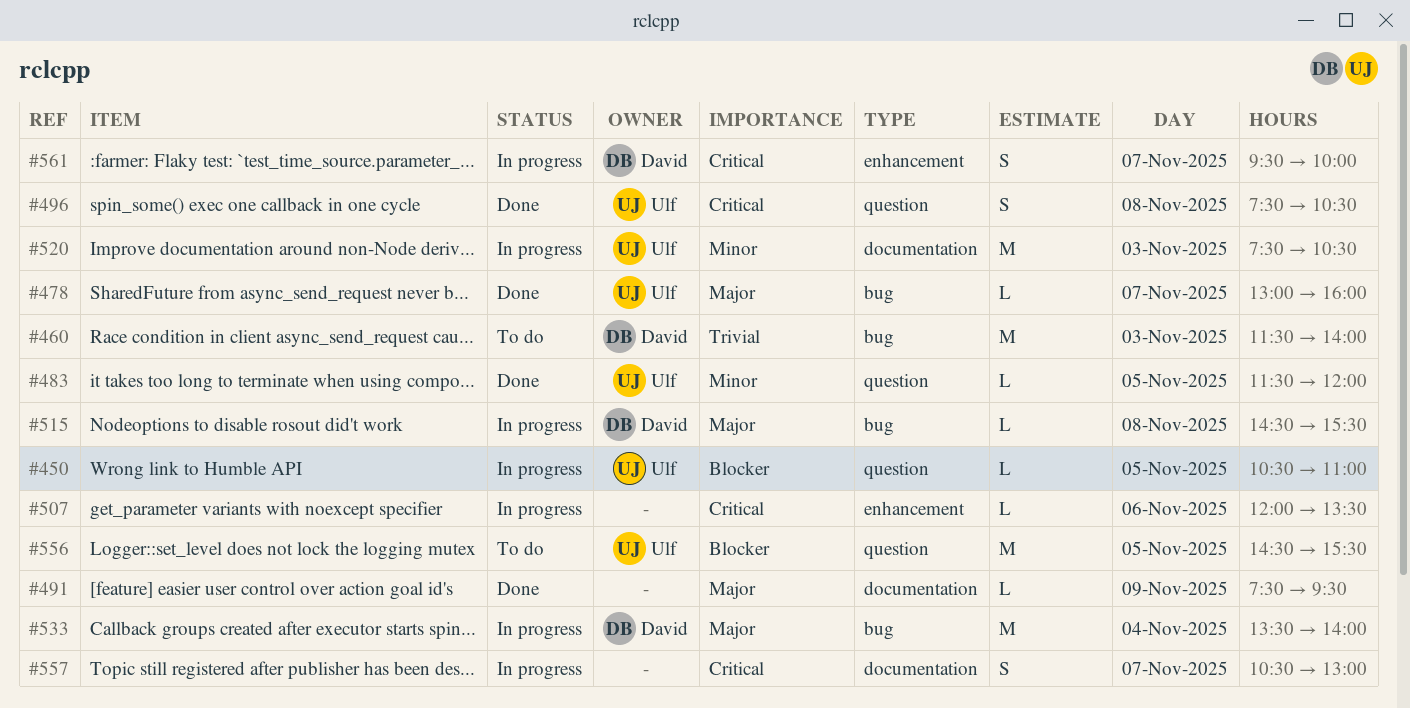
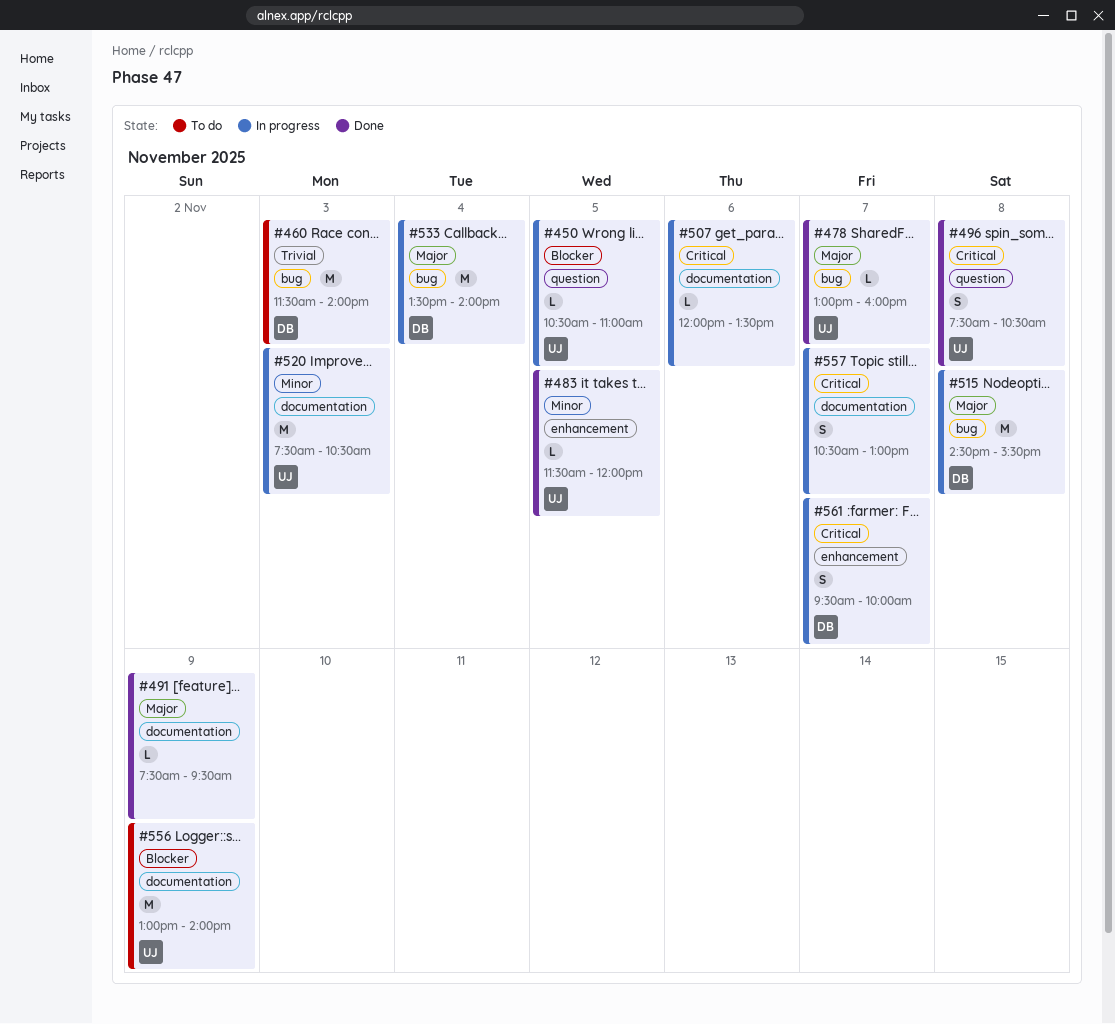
#483, label: question -> enhancement
#507, label: enhancement -> documentation
#515, estimate: L -> M
#556, label: question -> documentation
#556, day: Nov 5 -> Nov 9
#556, begins: 14:30 -> 13:00
#556, ends: 15:30 -> 14:00

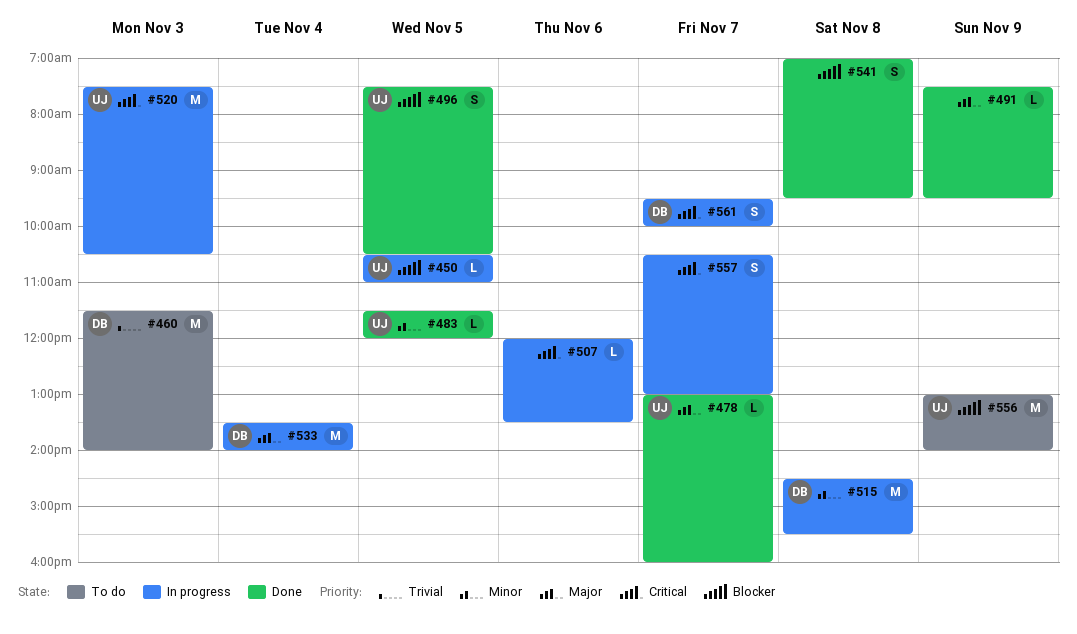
#496, priority: Critical -> Blocker
#496, day: Nov 8 -> Nov 5
#515, priority: Major -> Minor
#520, priority: Minor -> Critical
#541: none -> present

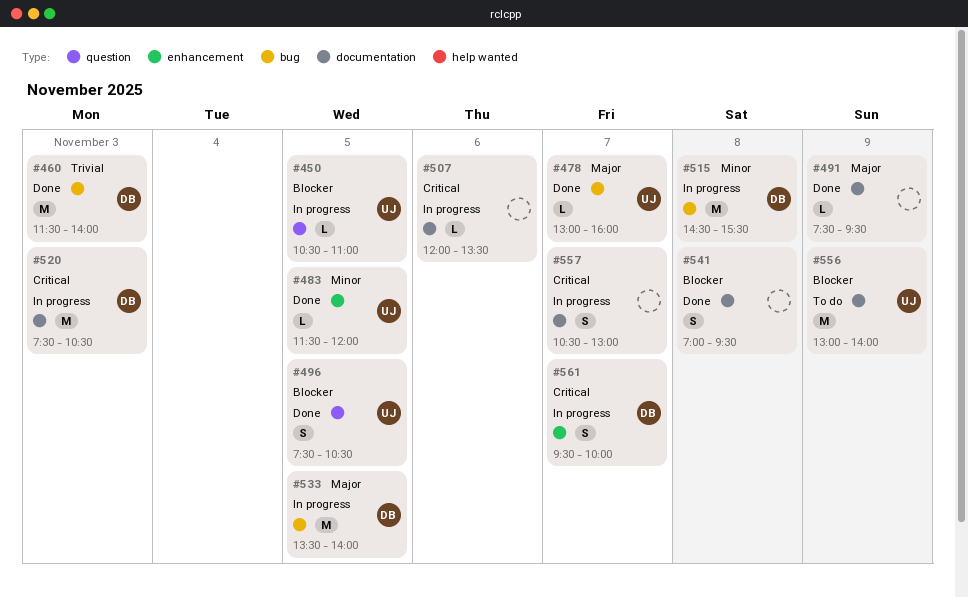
#460, status: To do -> Done
#520, owner: UJ -> DB
#533, day: Nov 4 -> Nov 5

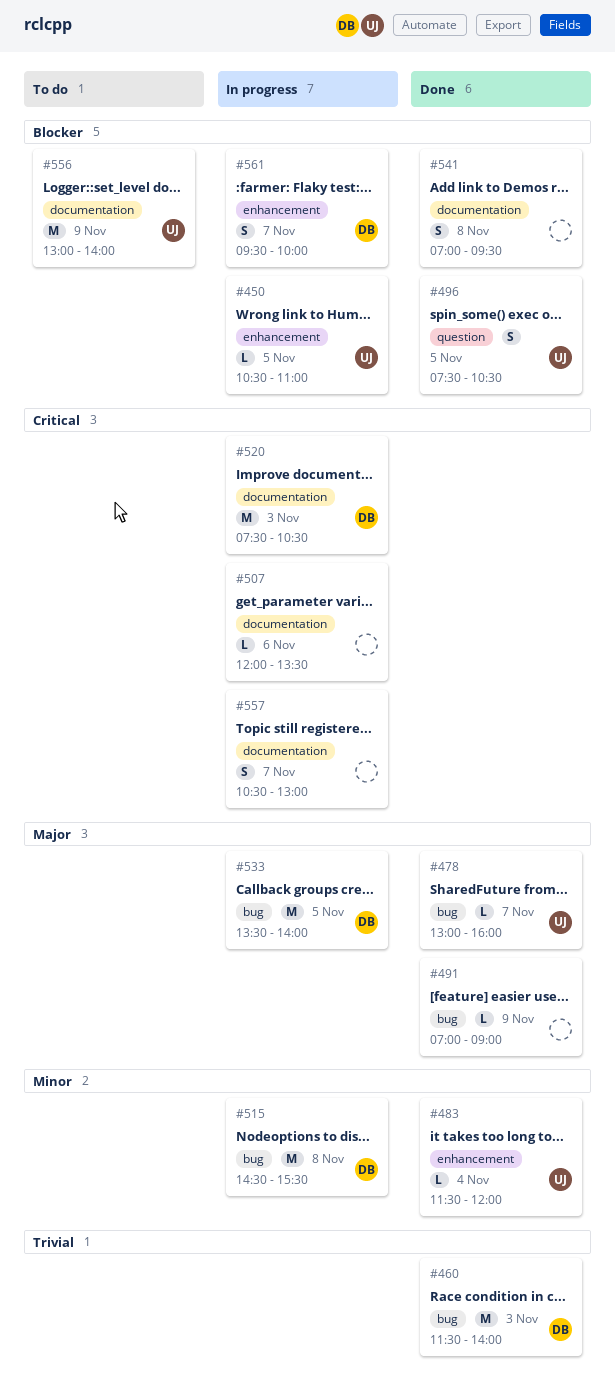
#450, label: question -> enhancement
#483, day: Nov 5 -> Nov 4
#491, label: documentation -> bug
#491, begins: 07:30 -> 07:00
#491, ends: 09:30 -> 09:00
#561, priority: Critical -> Blocker

